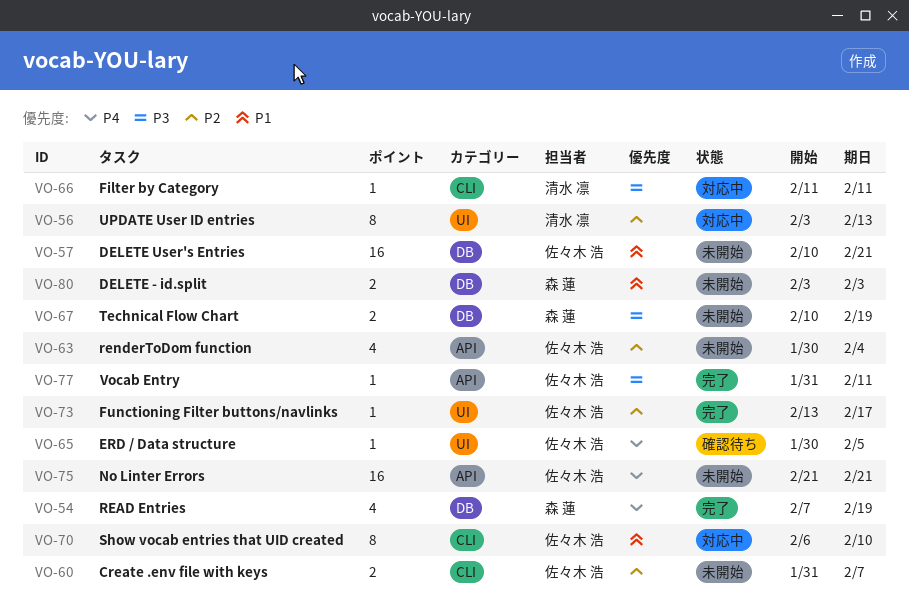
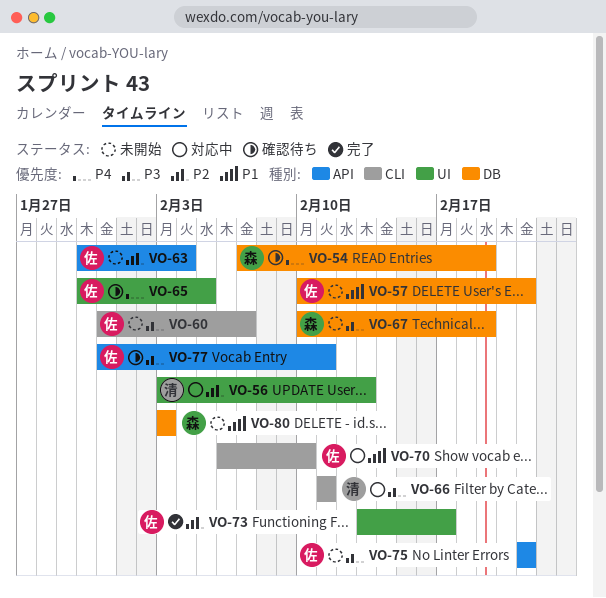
VO-54, status: 完了 -> 確認待ち
VO-60, priority: P2 -> P3
VO-75, priority: P4 -> P3
VO-77, status: 完了 -> 確認待ち

